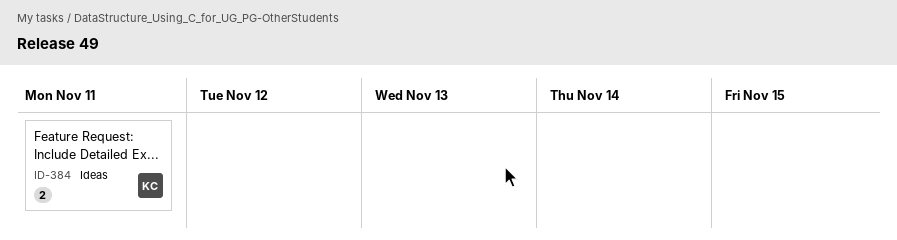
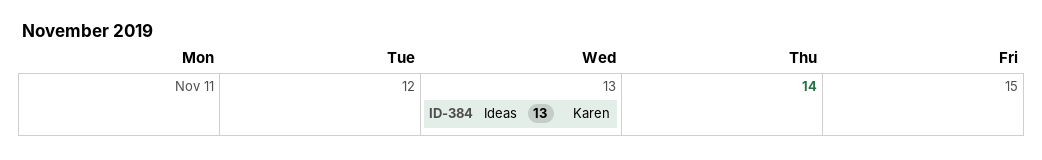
ID-384, estimate: 2 -> 13
ID-384, due: Nov 11 -> Nov 13

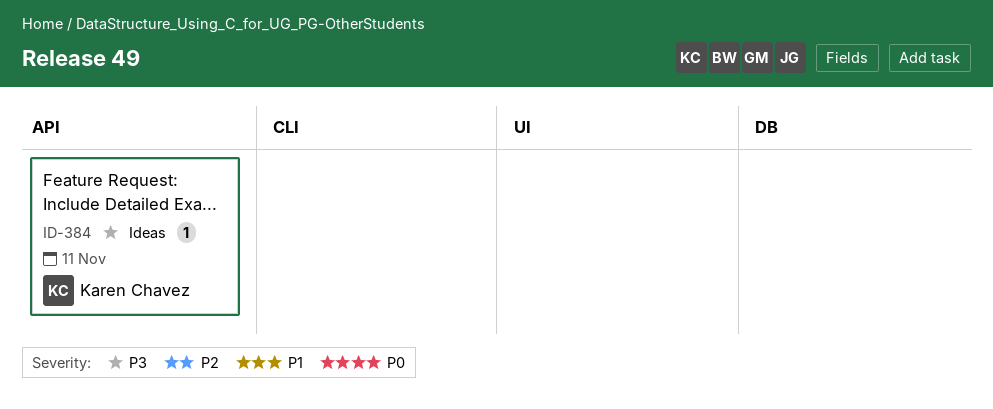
ID-384, estimate: 13 -> 1
ID-384, due: Nov 13 -> Nov 11

